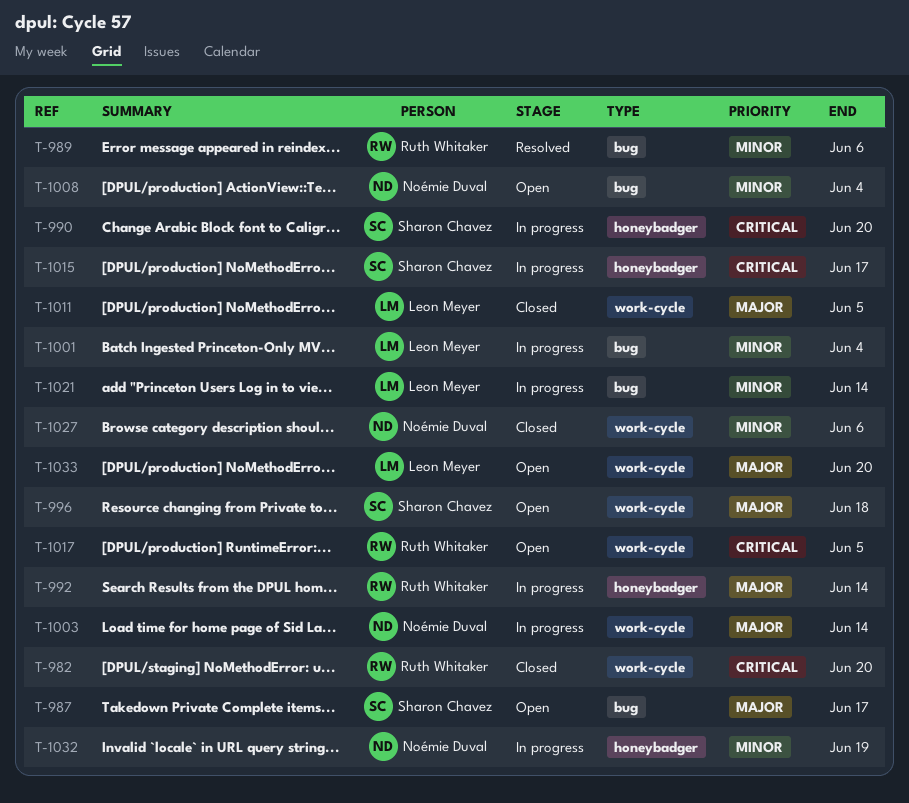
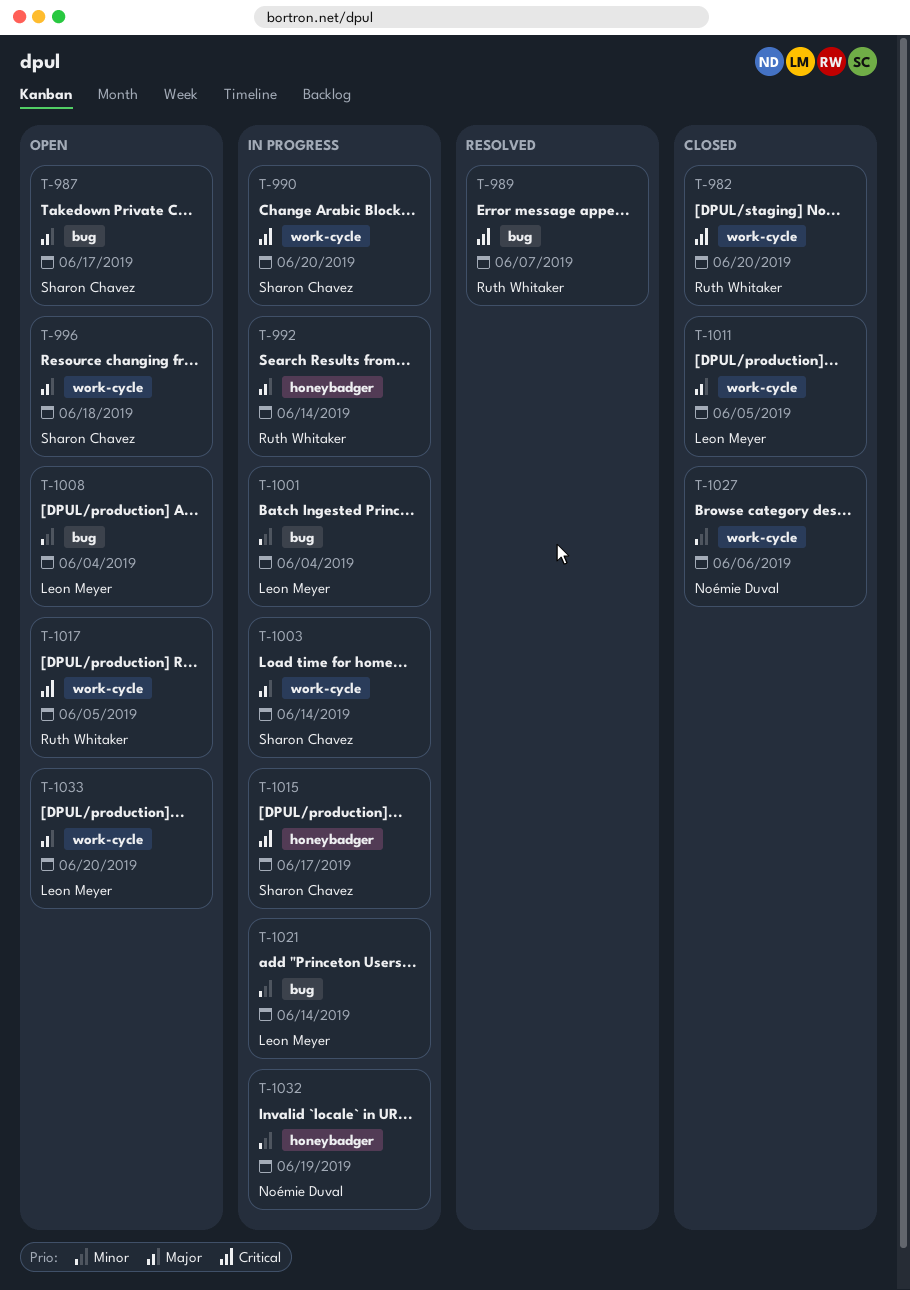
T-989, priority: Minor -> Critical
T-989, due: Jun 6 -> Jun 7
T-990, label: honeybadger -> work-cycle
T-1003, owner: Noémie Duval -> Sharon Chavez
T-1008, owner: Noémie Duval -> Leon Meyer

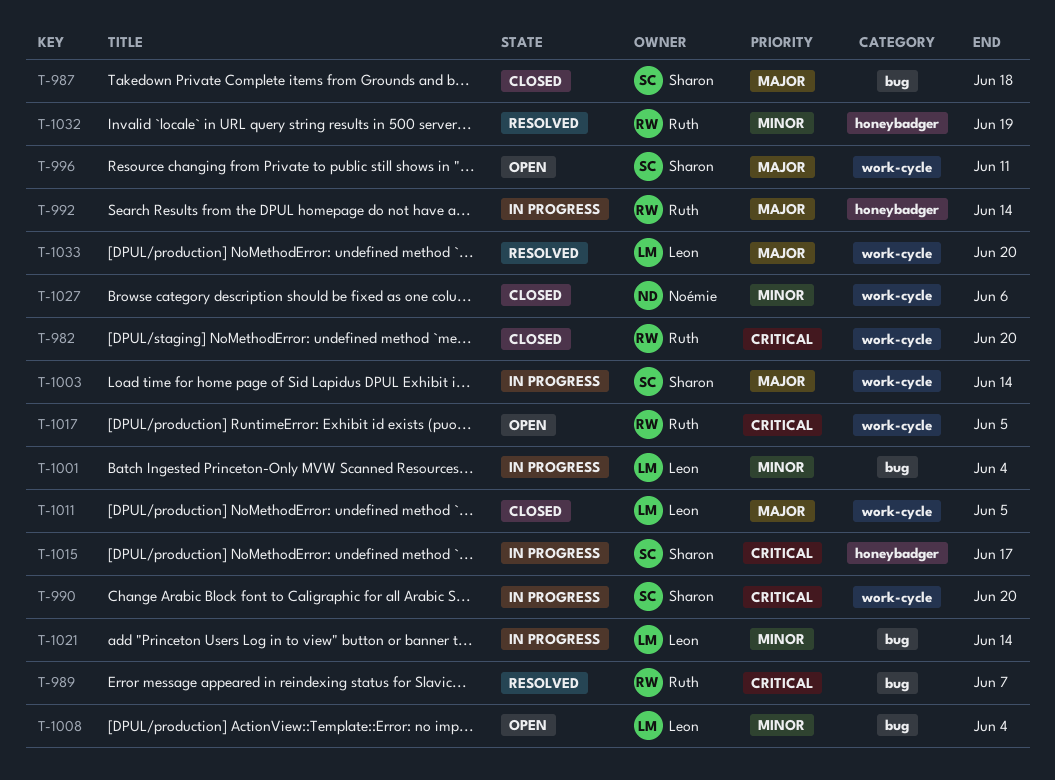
T-987, status: Open -> Closed
T-987, due: Jun 17 -> Jun 18
T-996, due: Jun 18 -> Jun 11
T-1032, status: In progress -> Resolved
T-1032, owner: Noémie Duval -> Ruth Whitaker
T-1033, status: Open -> Resolved

